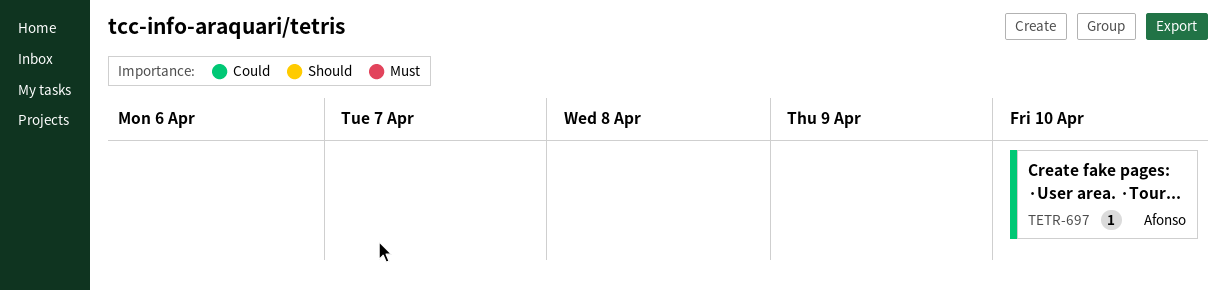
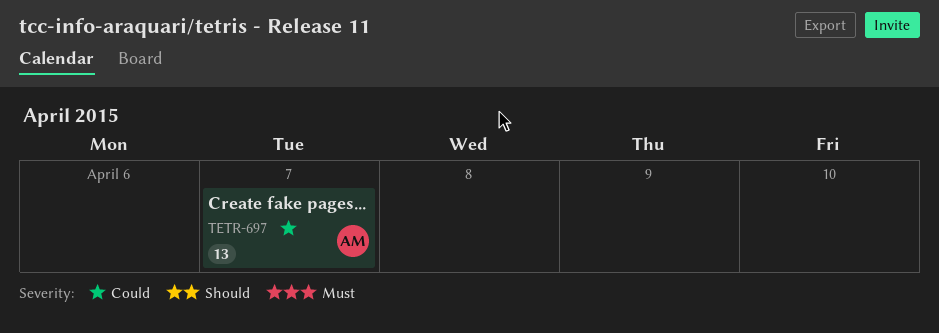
TETR-697, estimate: 1 -> 13
TETR-697, due: Apr 10 -> Apr 7

